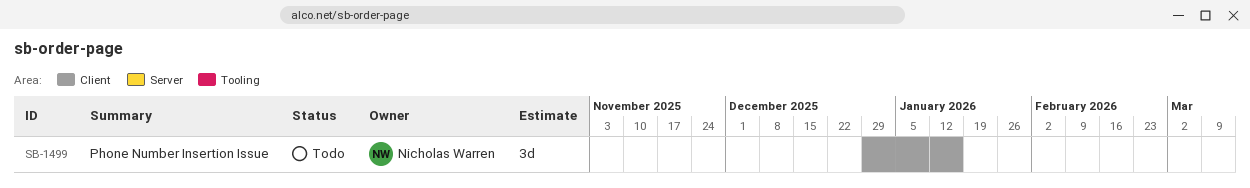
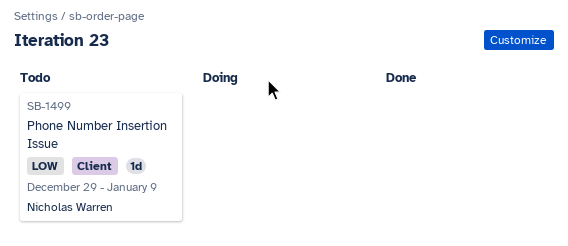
SB-1499, estimate: 3d -> 1d
SB-1499, due: Jan 16 -> Jan 9

